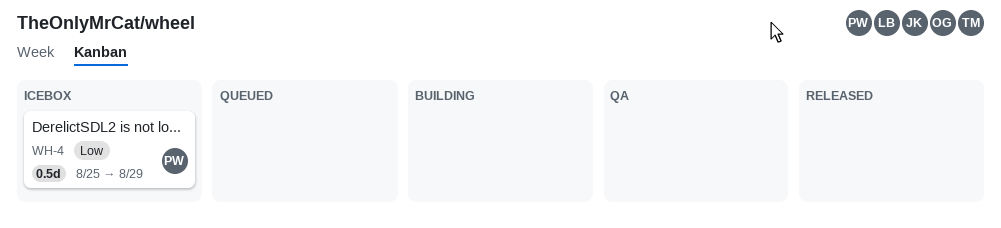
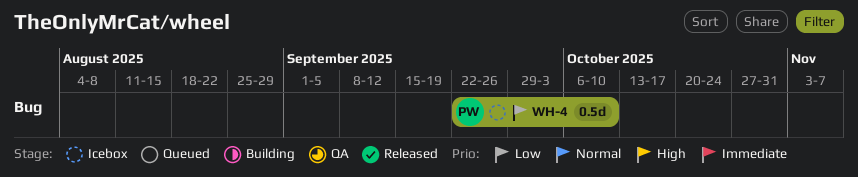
WH-4, start: Aug 25 -> Sep 22
WH-4, due: Aug 29 -> Oct 10

